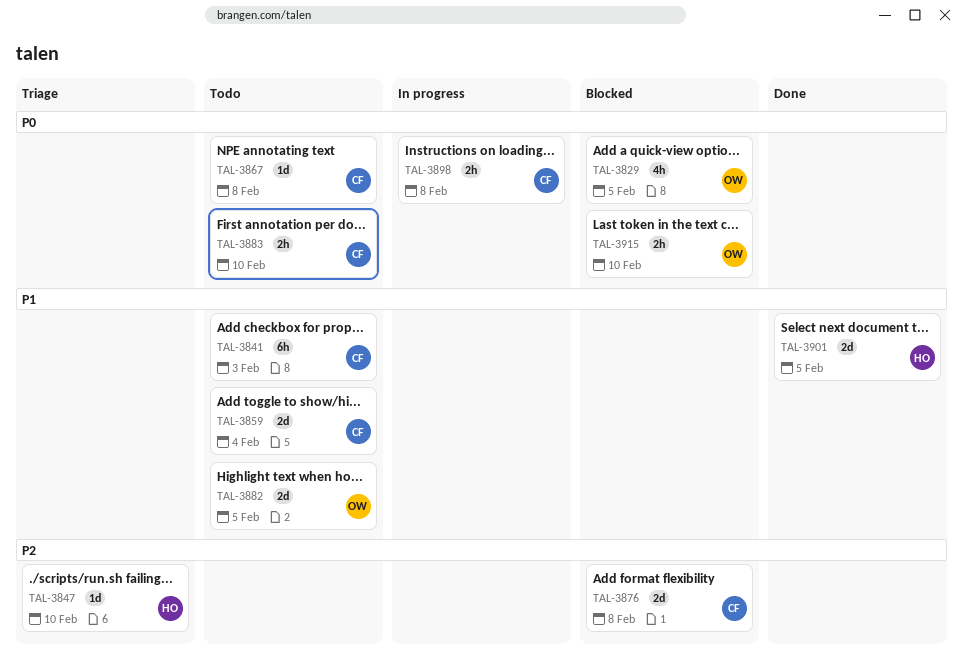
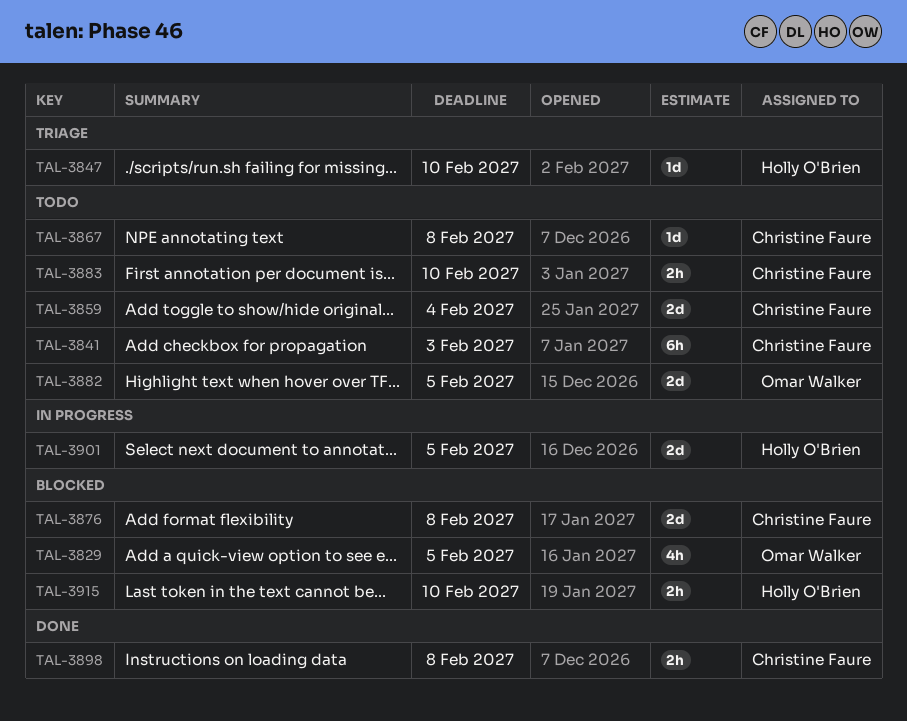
TAL-3898, status: In progress -> Done
TAL-3901, status: Done -> In progress
TAL-3915, owner: Omar Walker -> Holly O'Brien

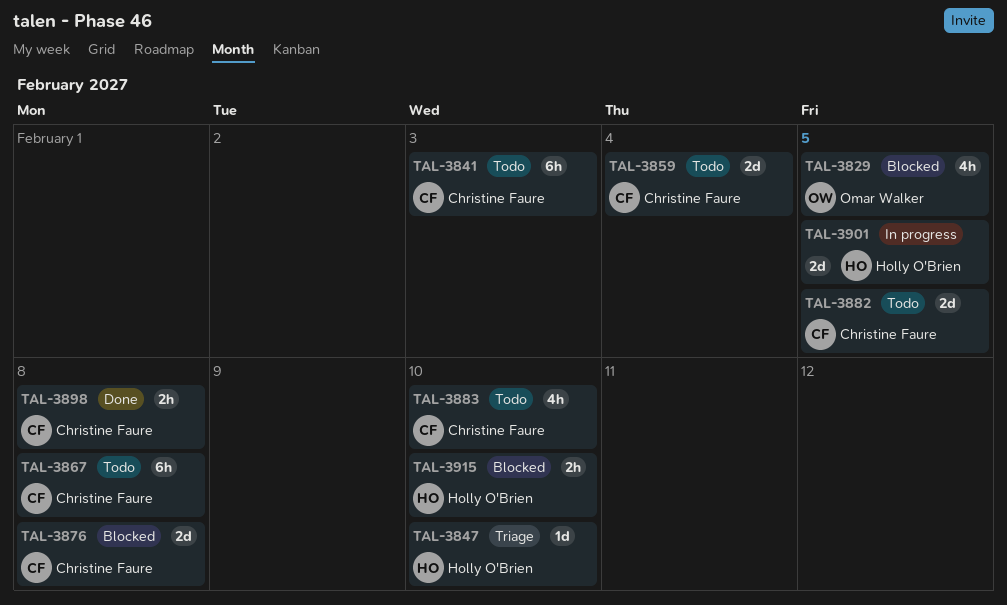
TAL-3867, estimate: 1d -> 6h
TAL-3882, owner: Omar Walker -> Christine Faure
TAL-3883, estimate: 2h -> 4h

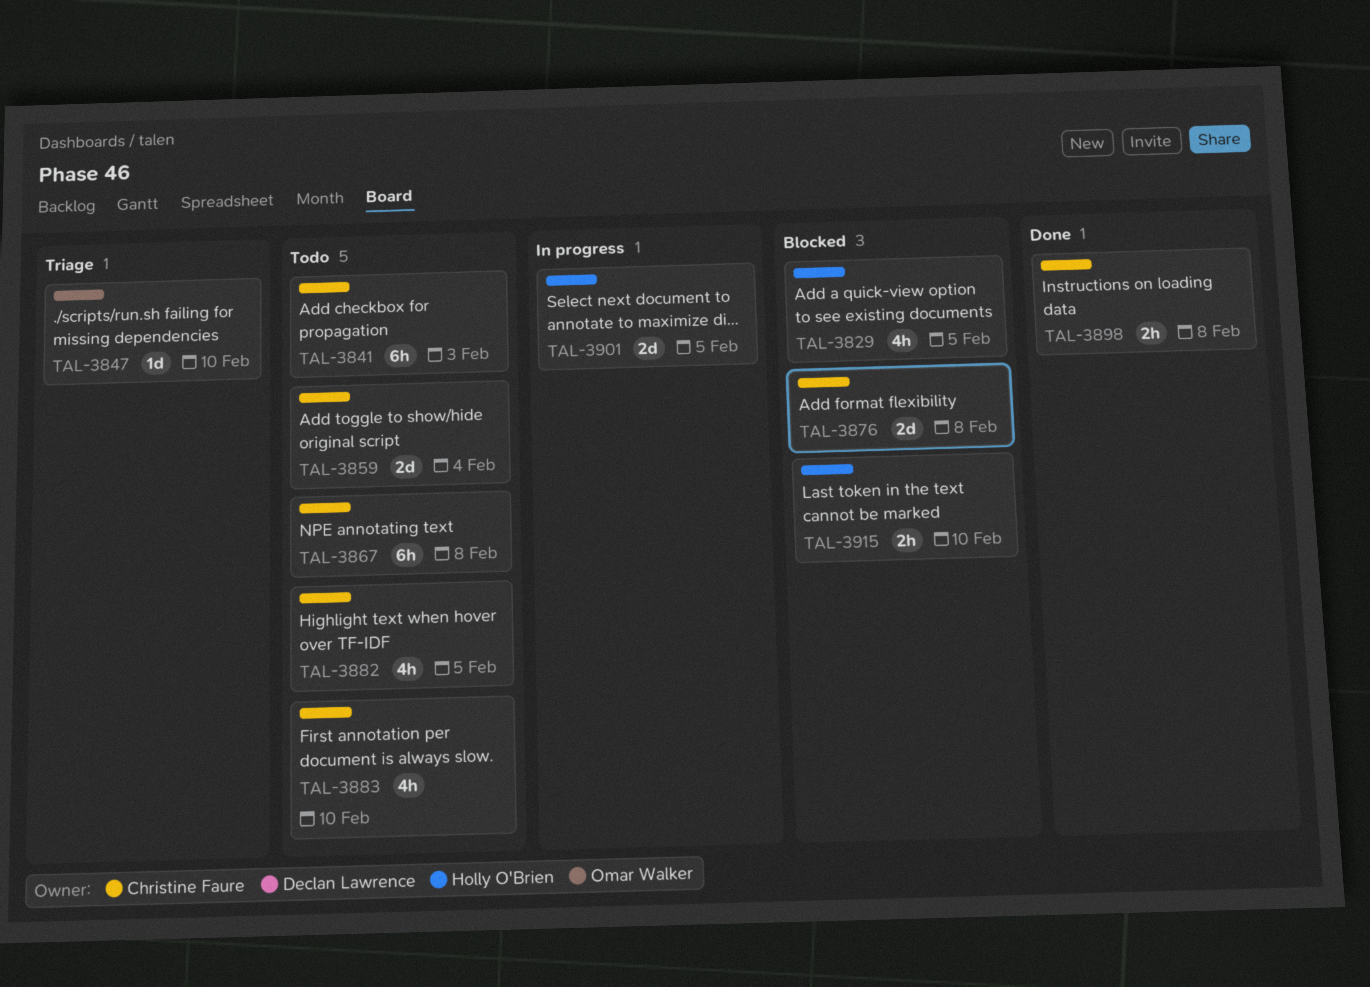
TAL-3829, owner: Omar Walker -> Holly O'Brien
TAL-3847, owner: Holly O'Brien -> Omar Walker
TAL-3882, estimate: 2d -> 4h

